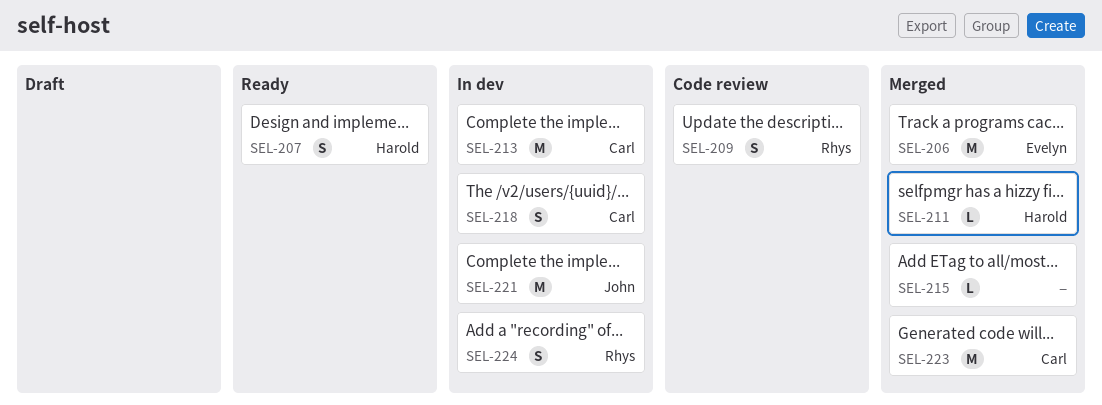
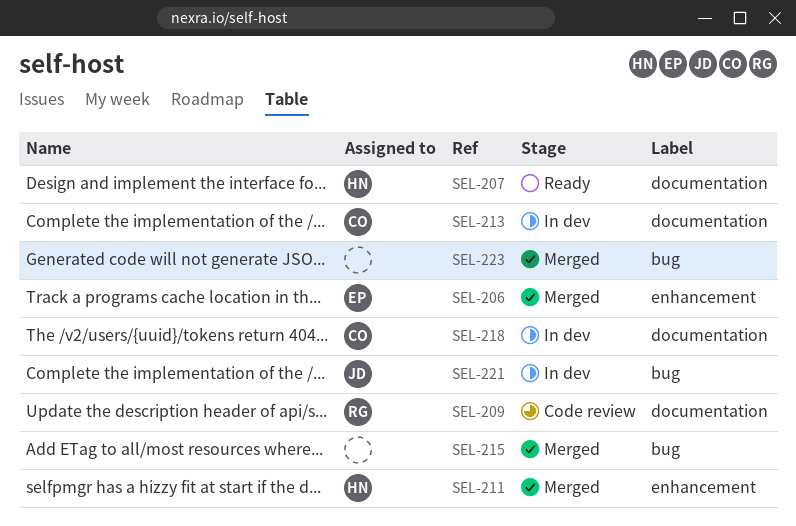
SEL-223, owner: Carl -> none
SEL-224: present -> none

